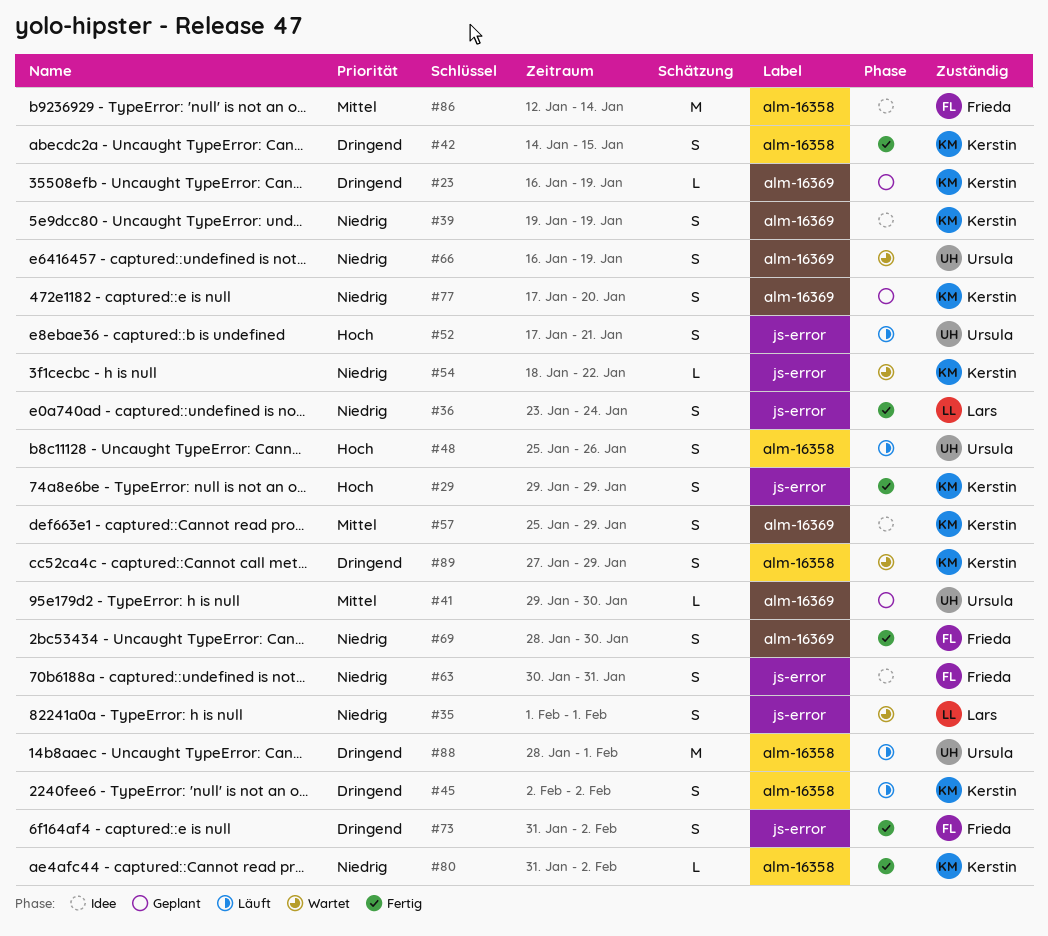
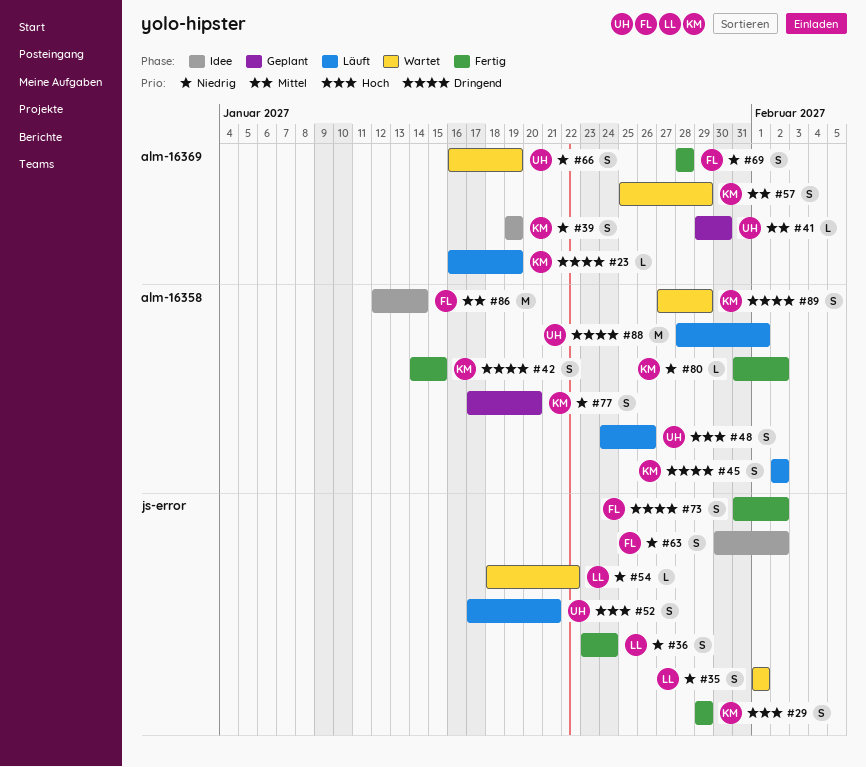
#23, status: Geplant -> Läuft
#48, start: Jan 25 -> Jan 24
#54, owner: Kerstin -> Lars
#57, status: Idee -> Wartet
#63, due: Jan 31 -> Feb 2
#69, due: Jan 30 -> Jan 28
#77, label: alm-16369 -> alm-16358

